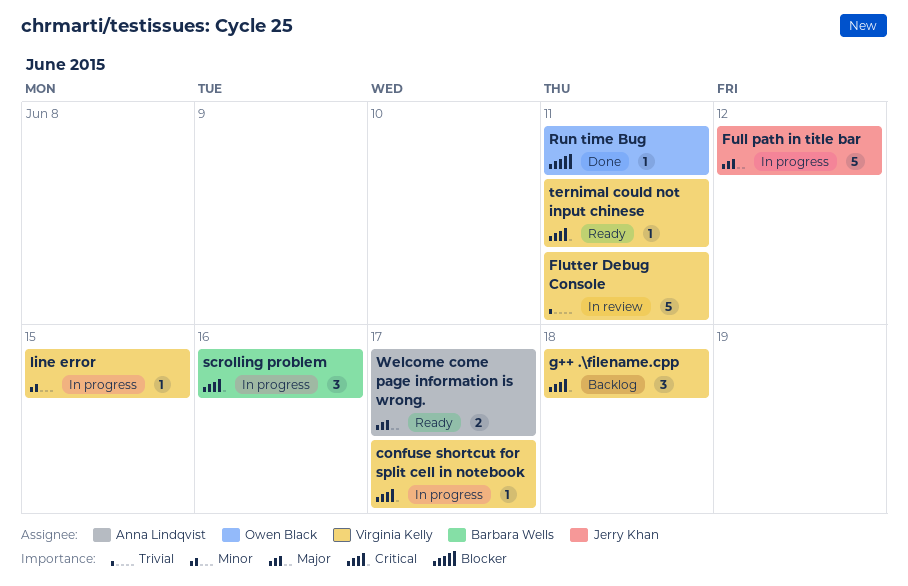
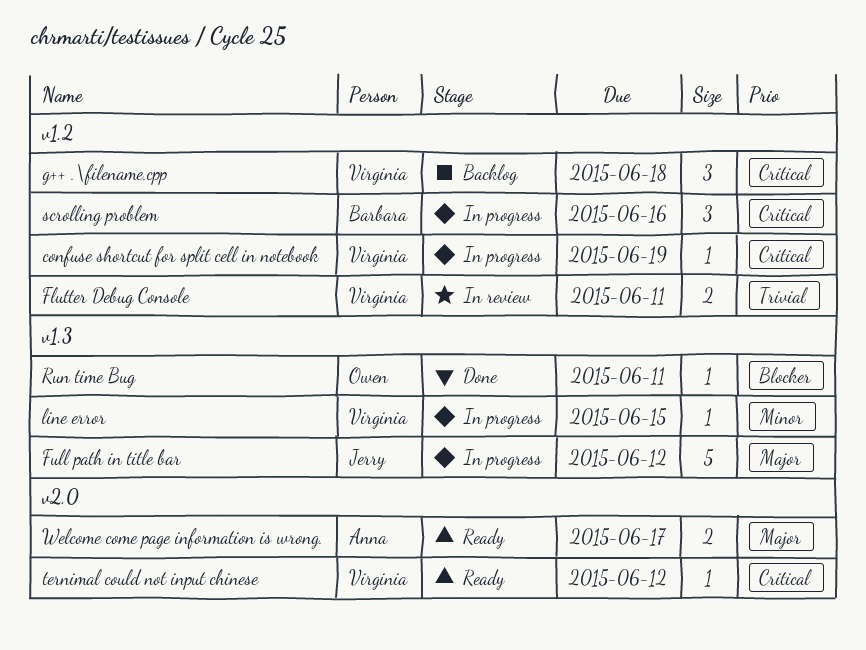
confuse shortcut for split cell in notebook, due: Jun 17 -> Jun 19
Flutter Debug Console, estimate: 5 -> 2
ternimal could not input chinese, due: Jun 11 -> Jun 12

